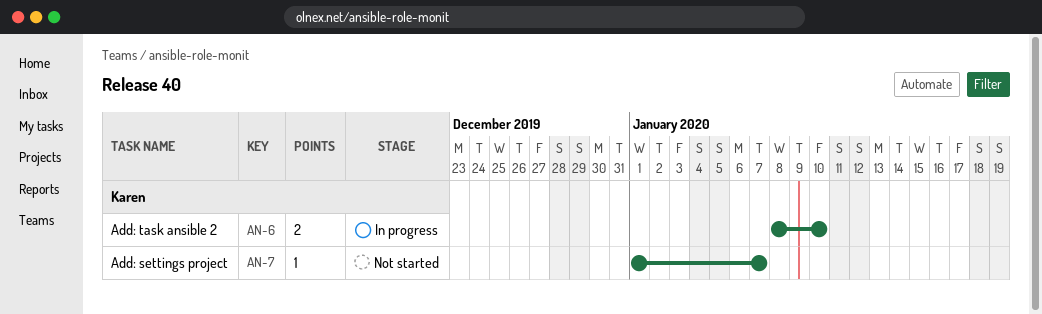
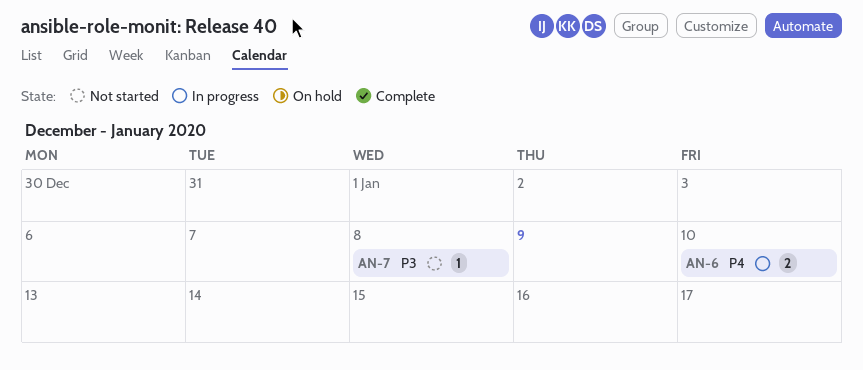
AN-7, due: Jan 7 -> Jan 8

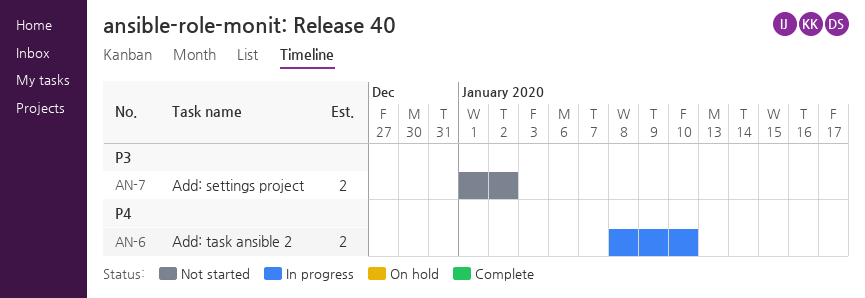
AN-7, estimate: 1 -> 2
AN-7, due: Jan 8 -> Jan 2

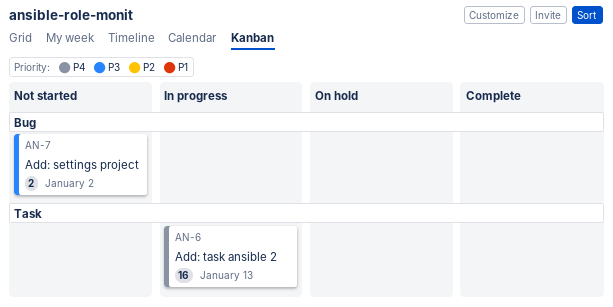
AN-6, estimate: 2 -> 16
AN-6, due: Jan 10 -> Jan 13

